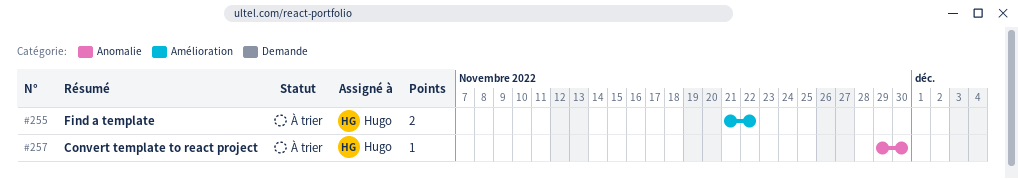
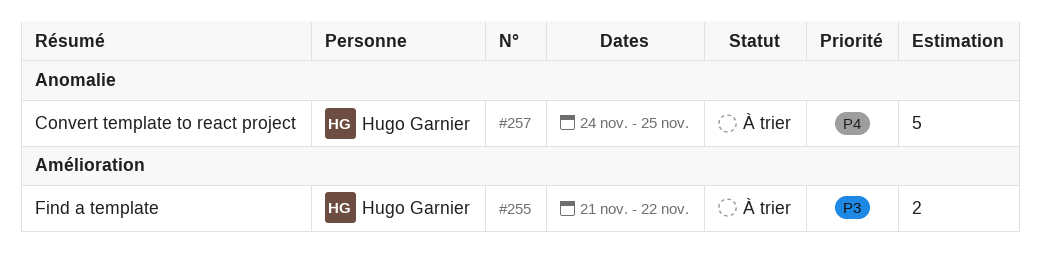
#257, estimate: 1 -> 5
#257, start: Nov 29 -> Nov 24
#257, due: Nov 30 -> Nov 25

